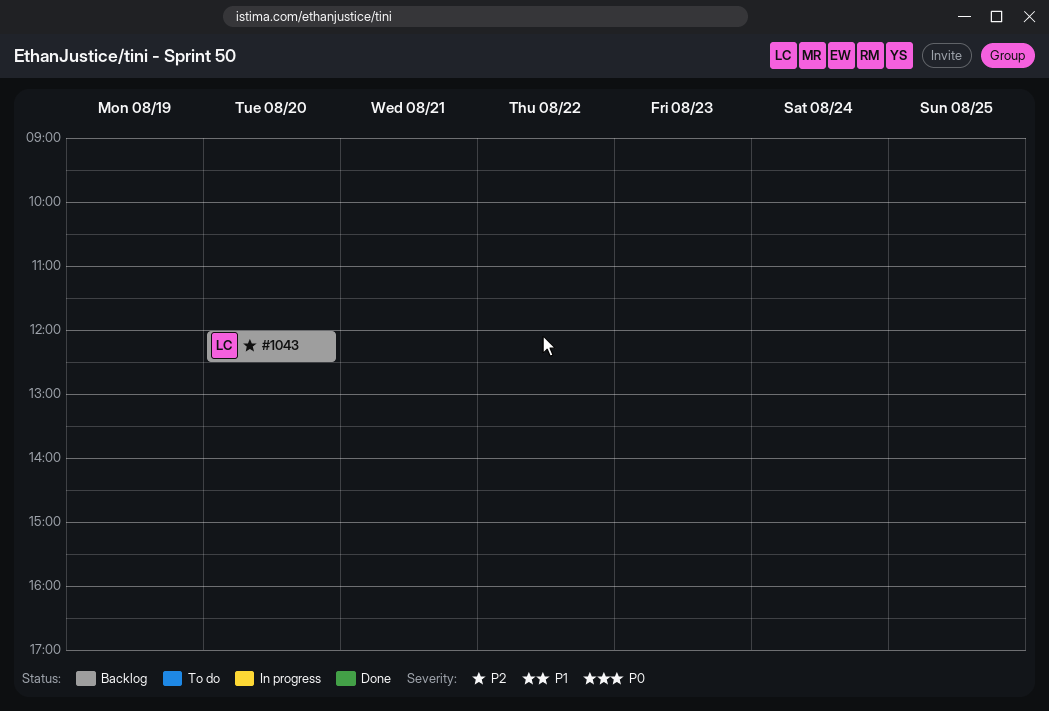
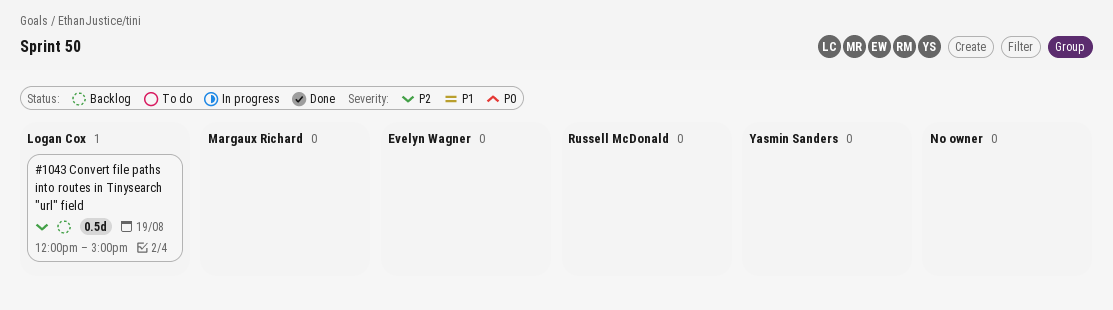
#1043, day: Aug 20 -> Aug 19
#1043, ends: 12:30 -> 15:00

